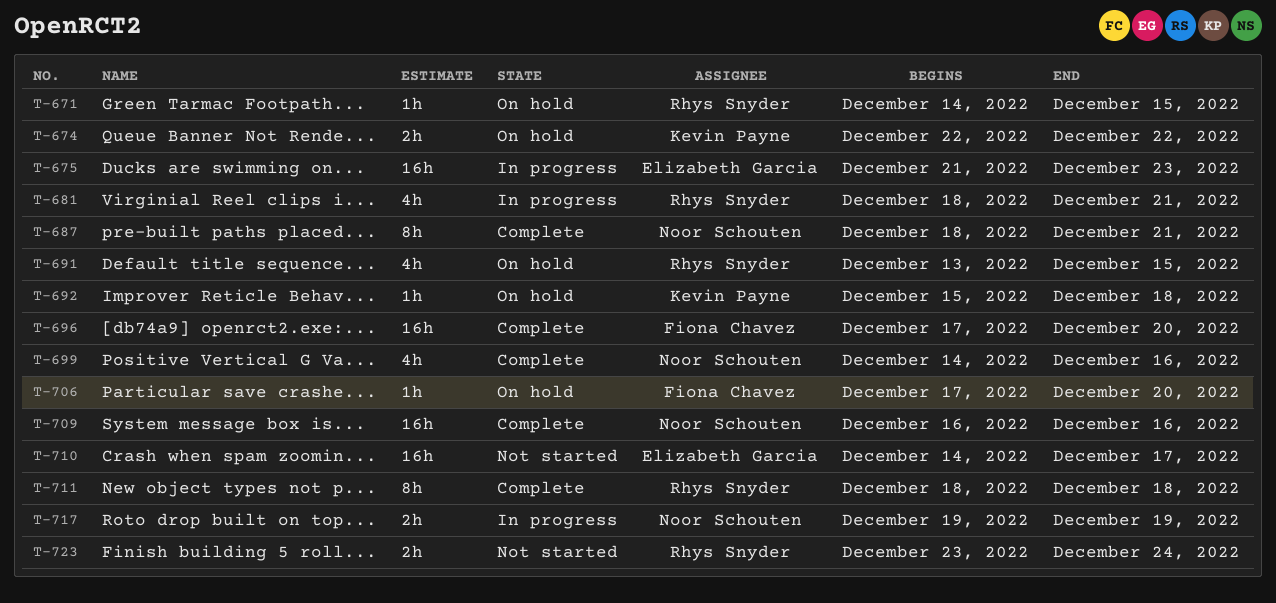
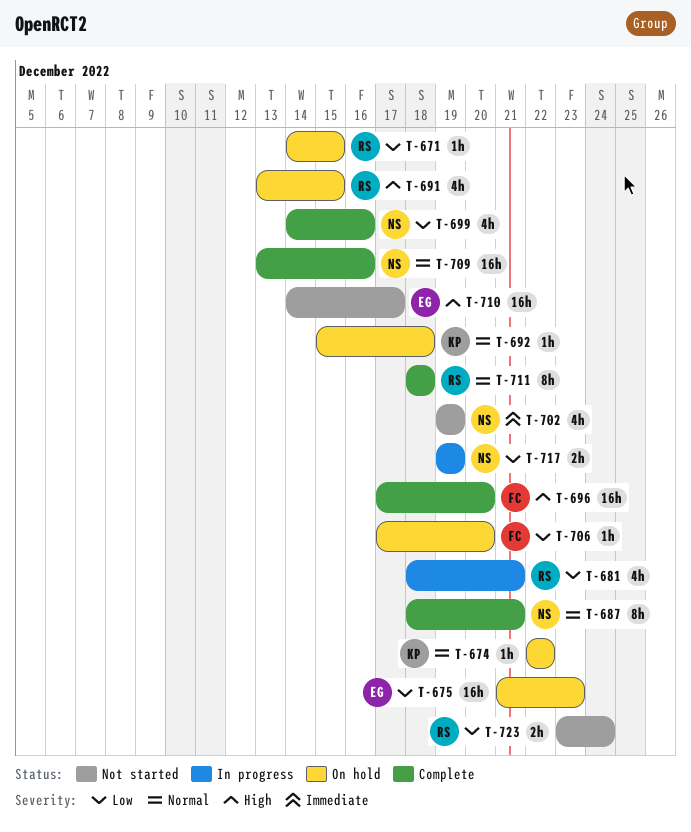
T-674, estimate: 2h -> 1h
T-675, status: In progress -> On hold
T-702: none -> present
T-709, start: Dec 16 -> Dec 13

